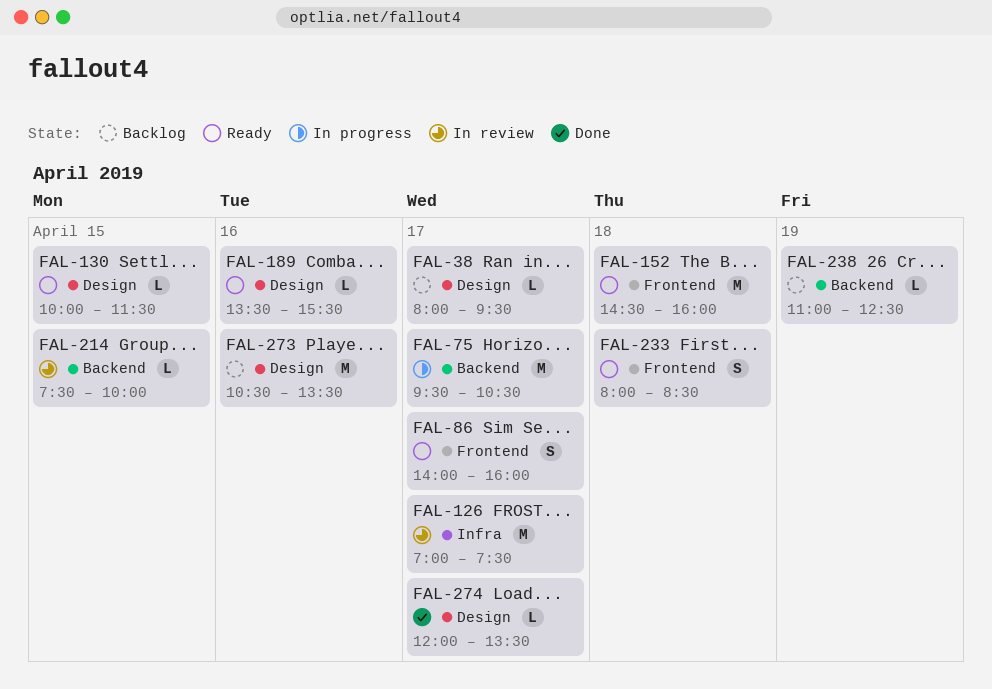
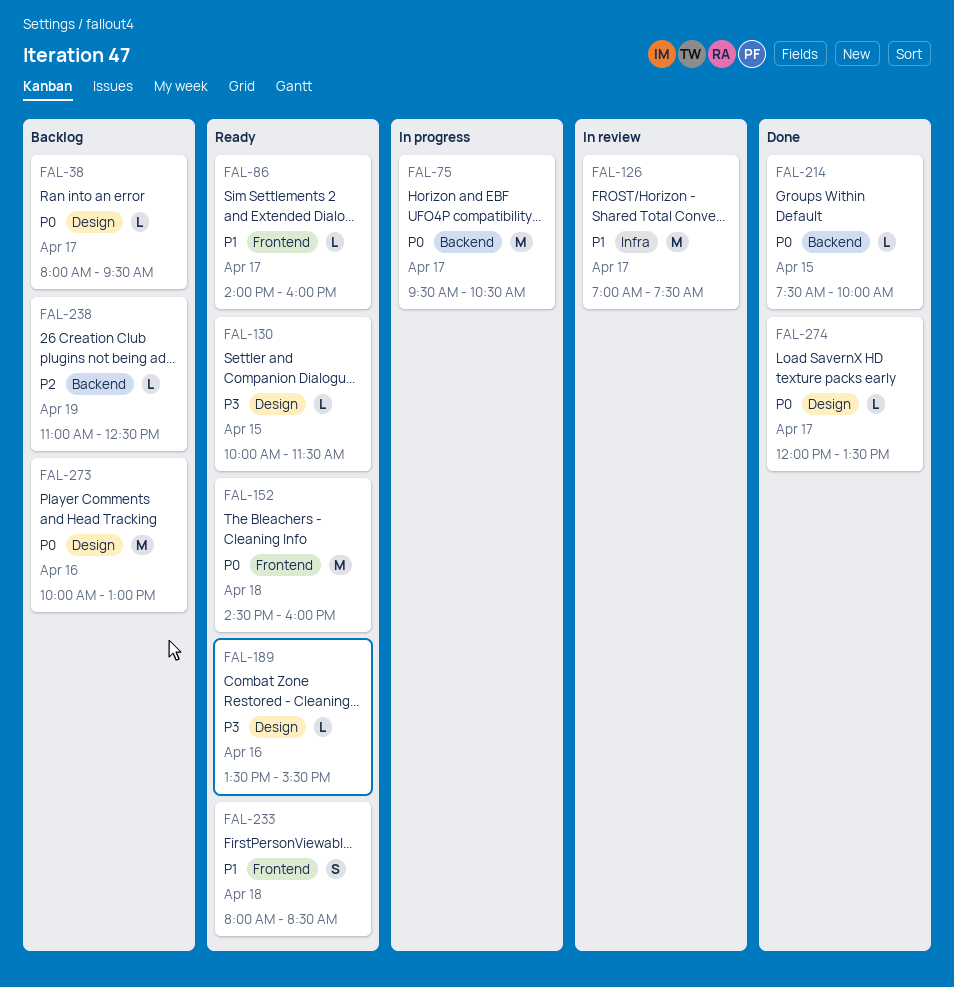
FAL-86, estimate: S -> L
FAL-214, status: In review -> Done
FAL-273, begins: 10:30 -> 10:00
FAL-273, ends: 13:30 -> 13:00

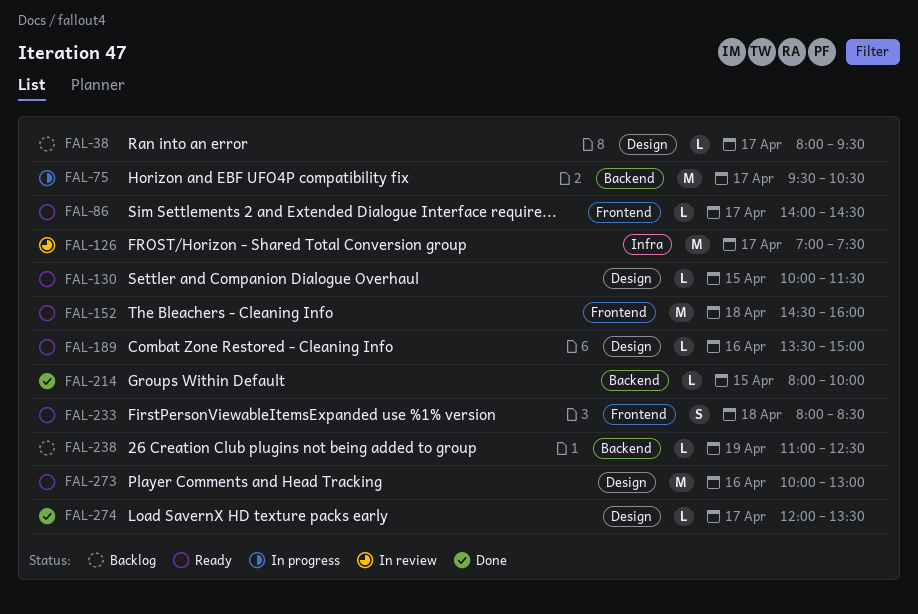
FAL-86, ends: 16:00 -> 14:30
FAL-189, ends: 15:30 -> 15:00
FAL-214, begins: 07:30 -> 08:00
FAL-273, status: Backlog -> Ready

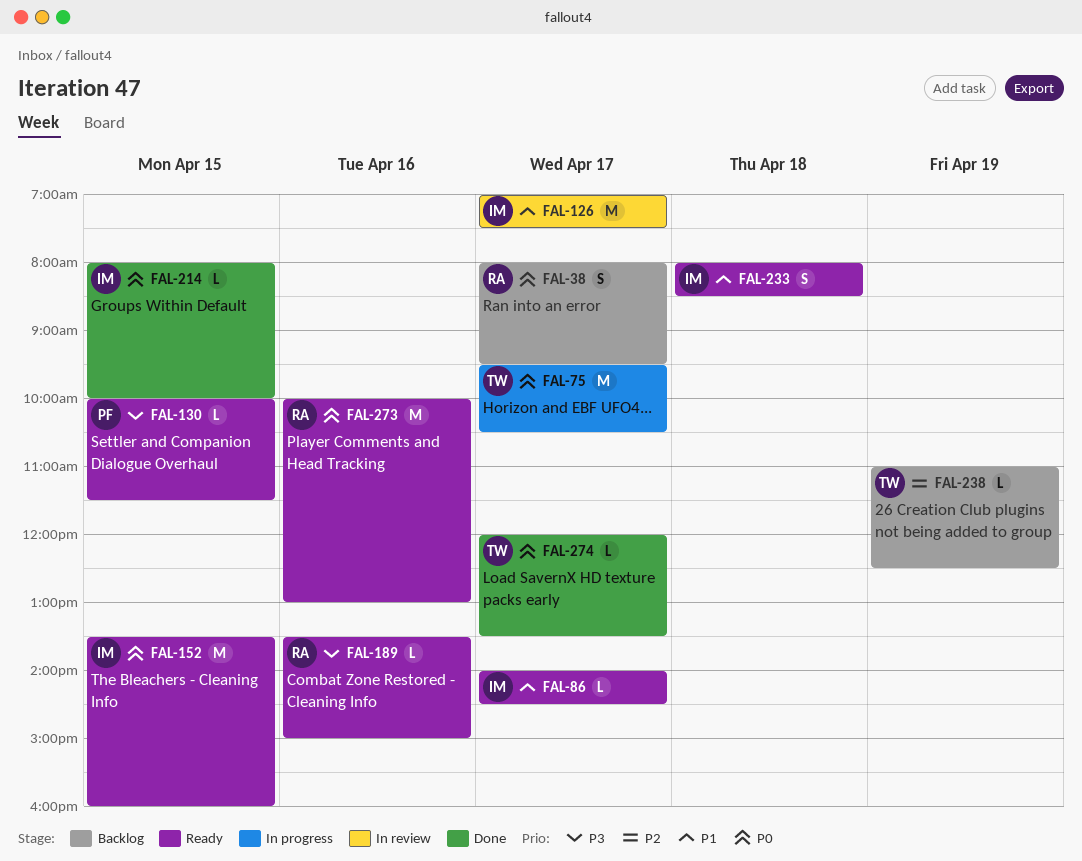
FAL-38, estimate: L -> S
FAL-152, day: Apr 18 -> Apr 15
FAL-152, begins: 14:30 -> 13:30

